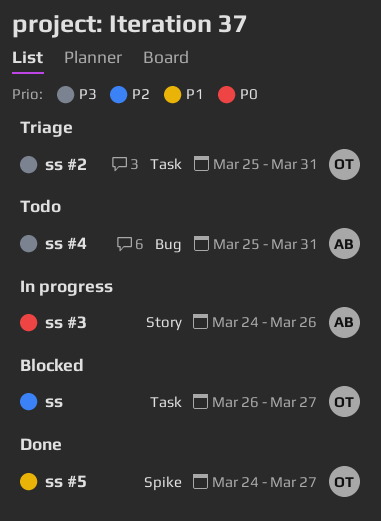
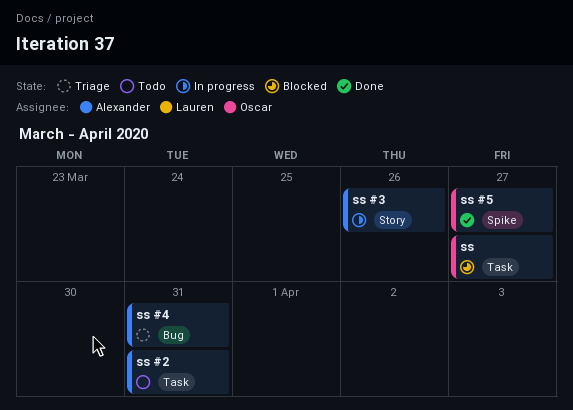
ss #2, status: Triage -> Todo
ss #2, owner: Oscar -> Alexander
ss #4, status: Todo -> Triage

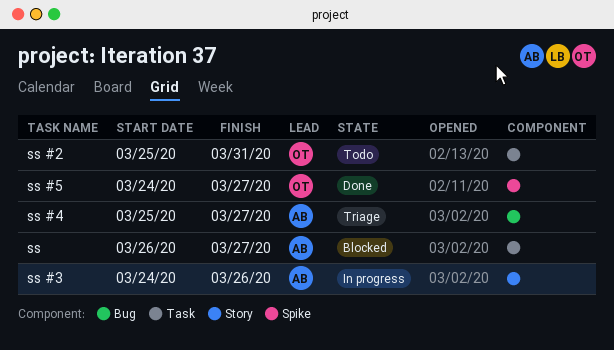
ss, owner: Oscar -> Alexander
ss #2, owner: Alexander -> Oscar
ss #4, due: Mar 31 -> Mar 27

